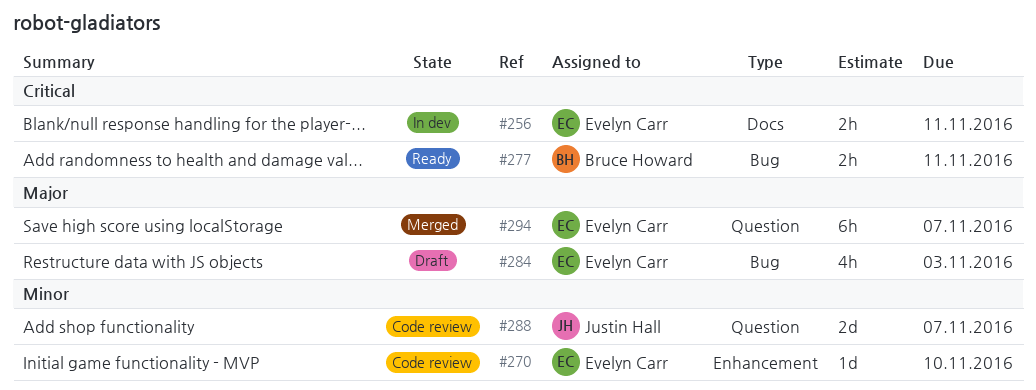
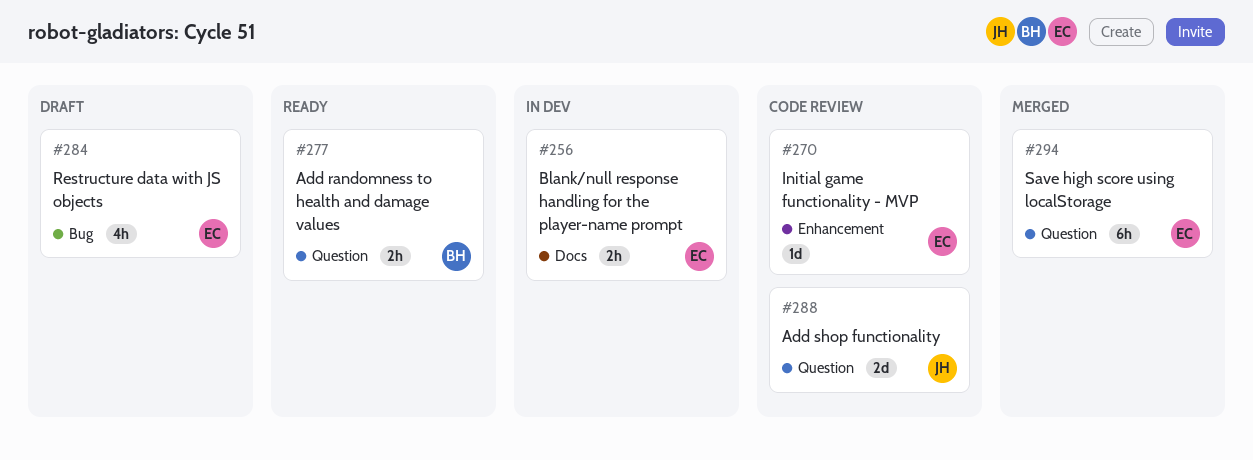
#277, label: Bug -> Question

